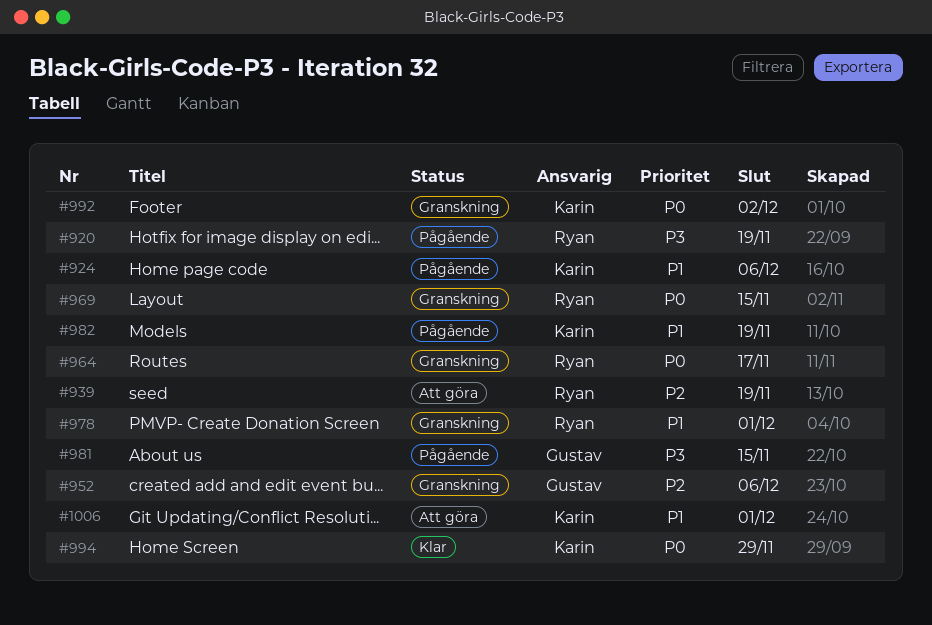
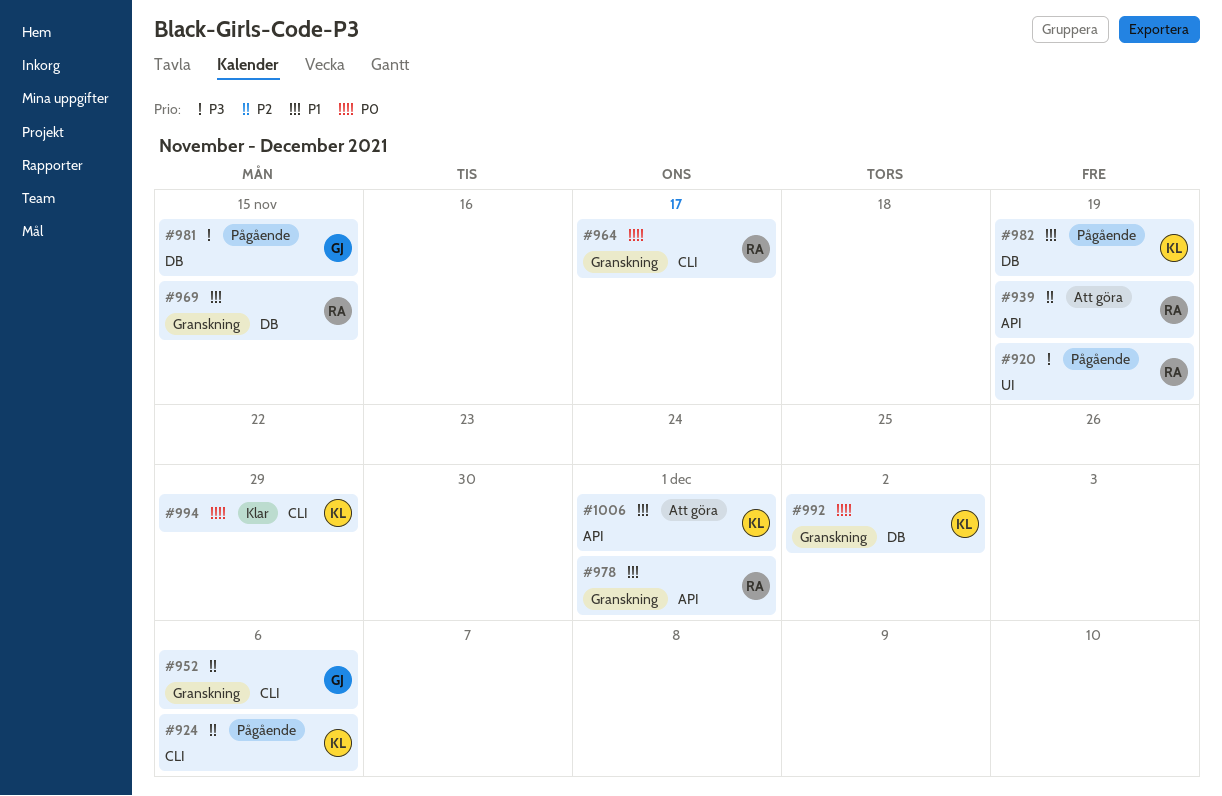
#924, priority: P1 -> P2
#969, priority: P0 -> P1

